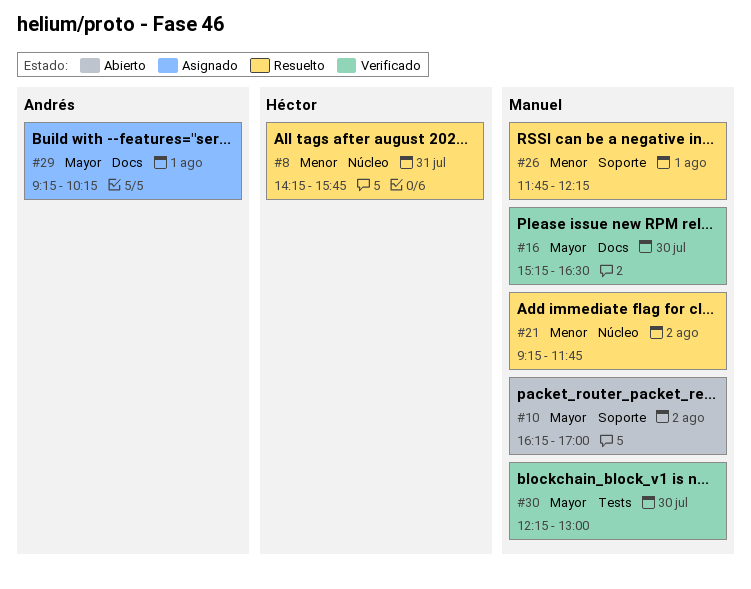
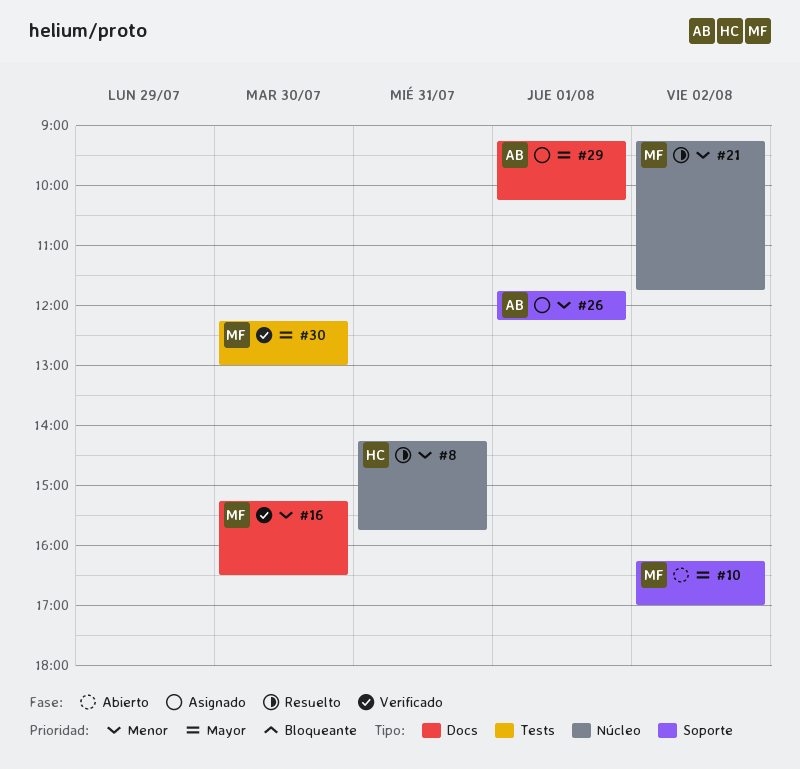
#16, priority: Mayor -> Menor
#26, status: Resuelto -> Asignado
#26, owner: Manuel -> Andrés

